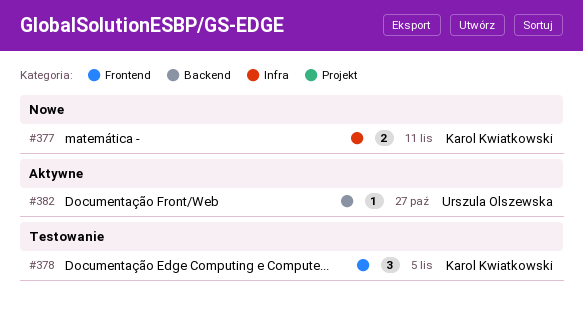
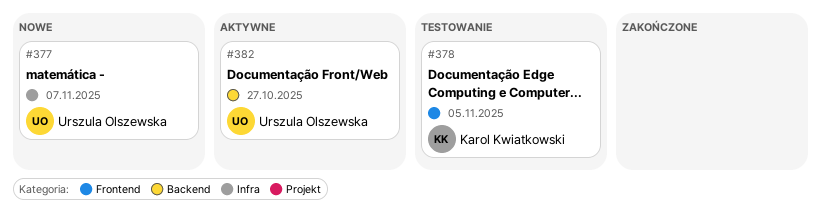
#377, owner: Karol Kwiatkowski -> Urszula Olszewska
#377, due: Nov 11 -> Nov 7

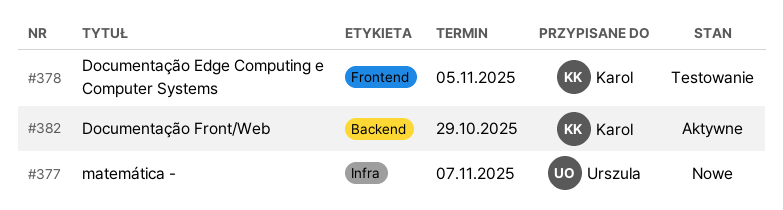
#382, owner: Urszula Olszewska -> Karol Kwiatkowski
#382, due: Oct 27 -> Oct 29

